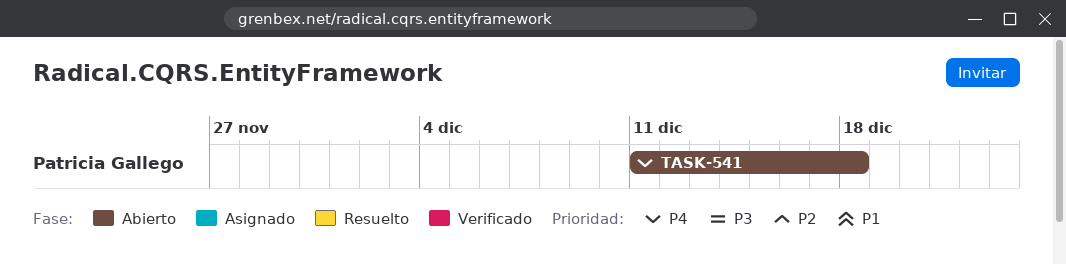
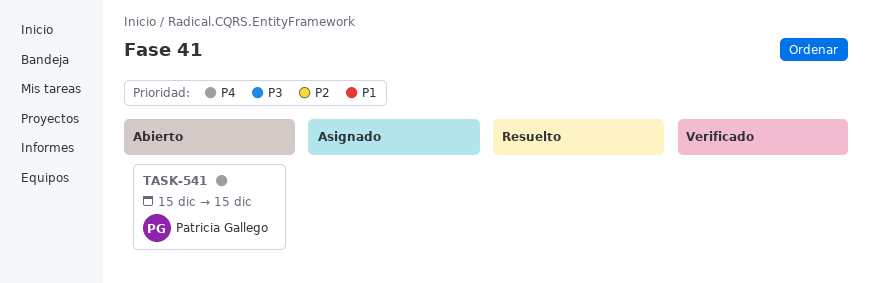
TASK-541, start: Dec 11 -> Dec 15
TASK-541, due: Dec 18 -> Dec 15

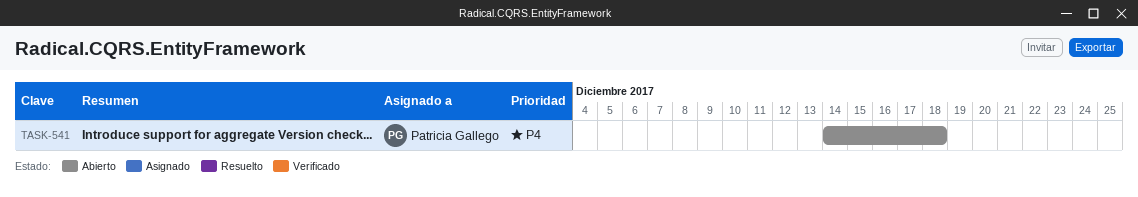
TASK-541, start: Dec 15 -> Dec 14
TASK-541, due: Dec 15 -> Dec 18

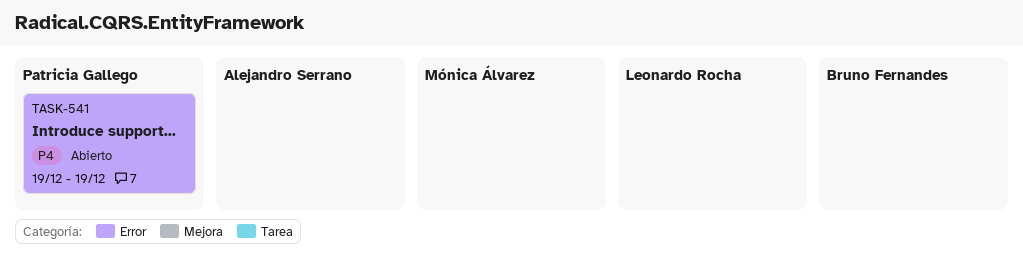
TASK-541, start: Dec 14 -> Dec 19
TASK-541, due: Dec 18 -> Dec 19

